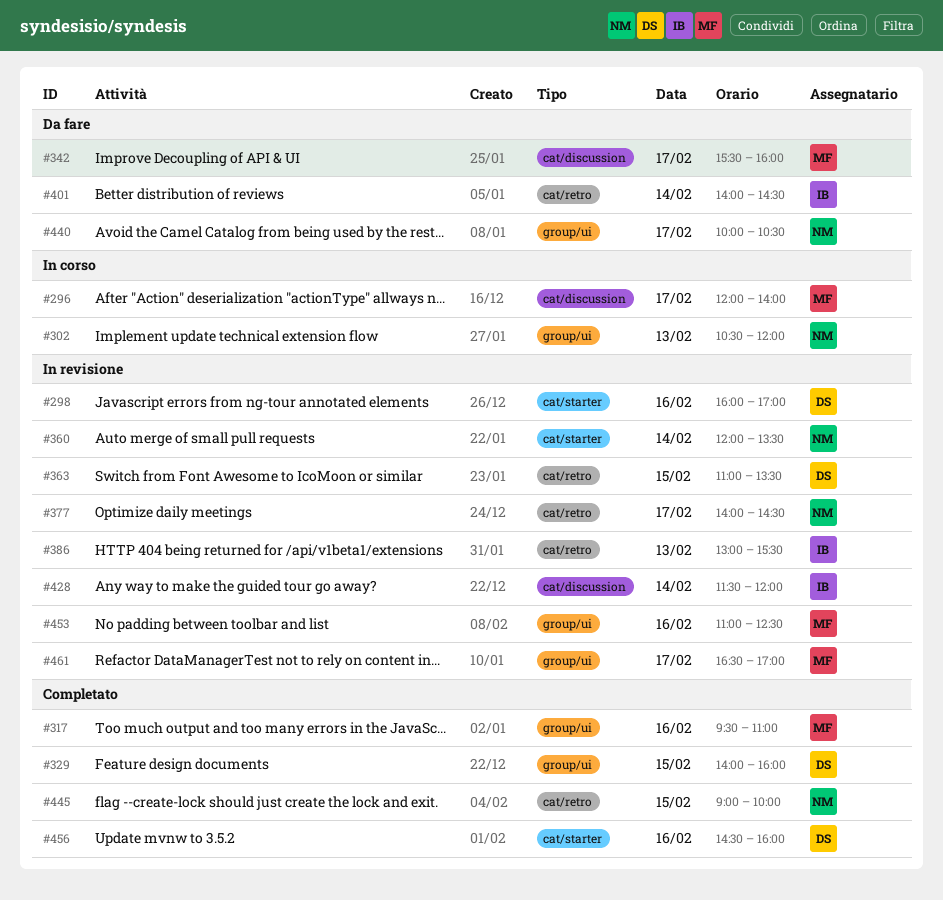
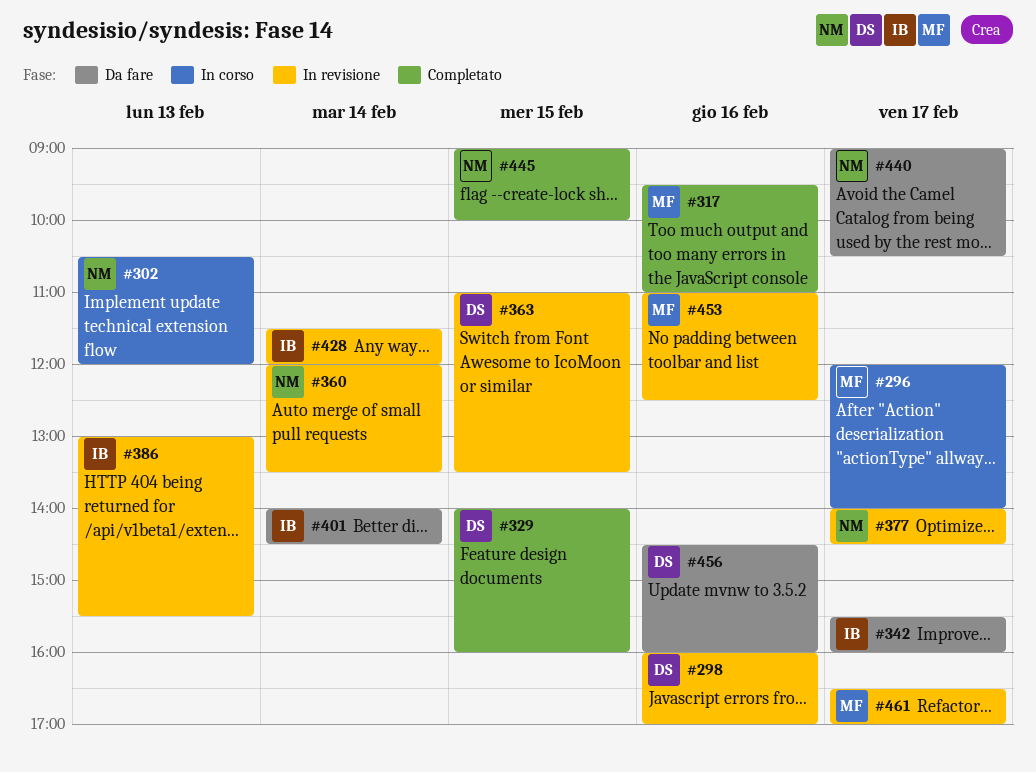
#342, owner: MF -> IB
#440, begins: 10:00 -> 09:00
#456, status: Completato -> Da fare

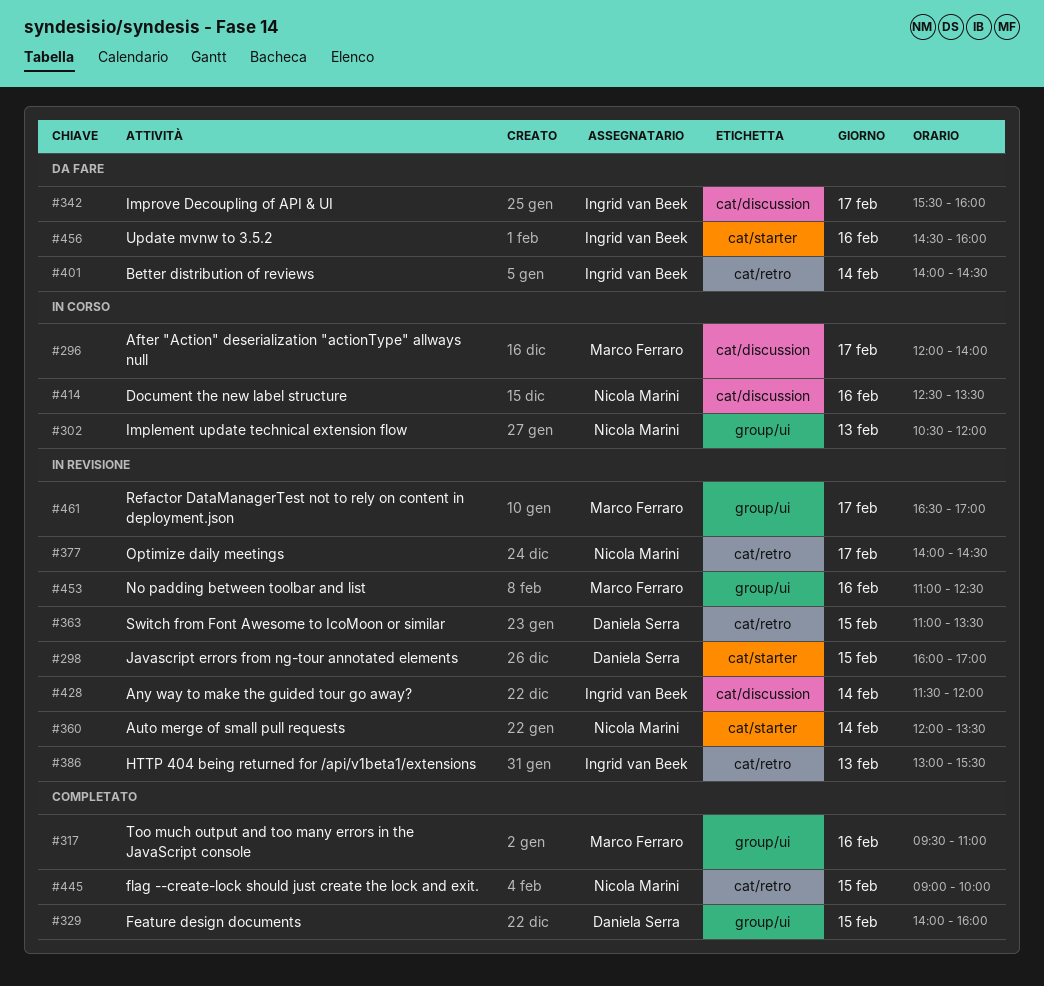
#298, day: Feb 16 -> Feb 15
#414: none -> present
#440: present -> none
#456, owner: Daniela Serra -> Ingrid van Beek

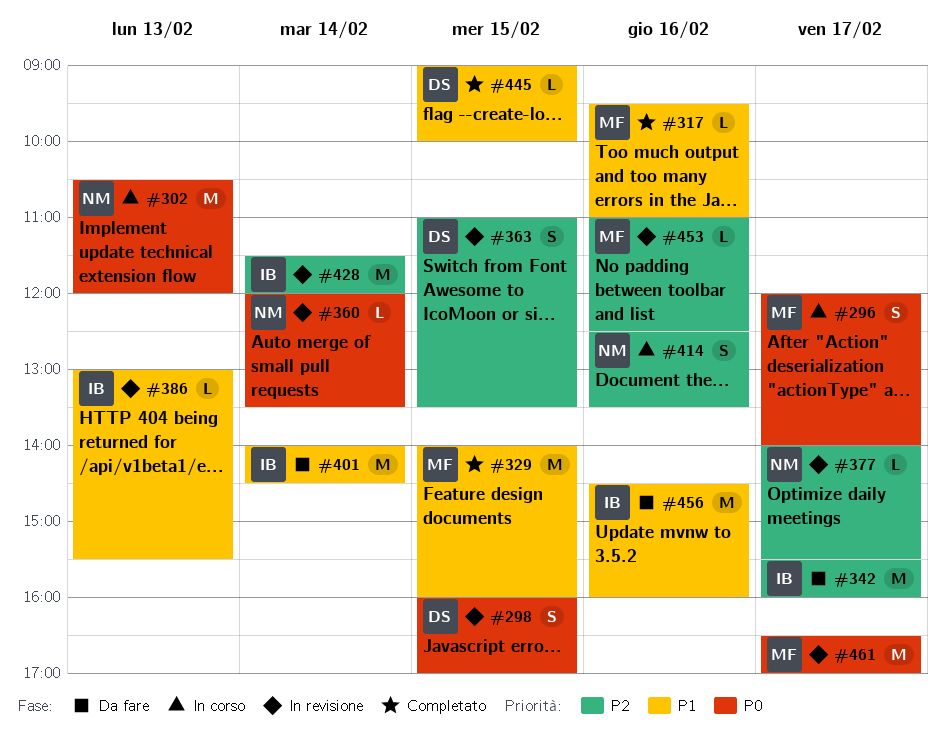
#329, owner: Daniela Serra -> Marco Ferraro
#377, ends: 14:30 -> 15:30
#445, owner: Nicola Marini -> Daniela Serra

